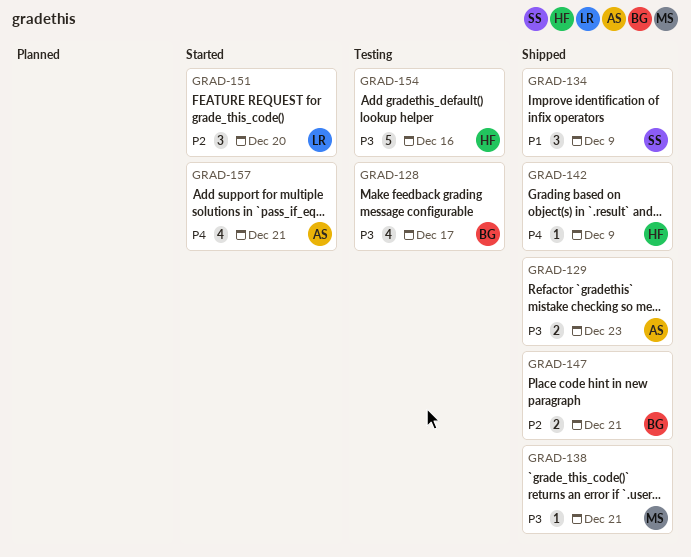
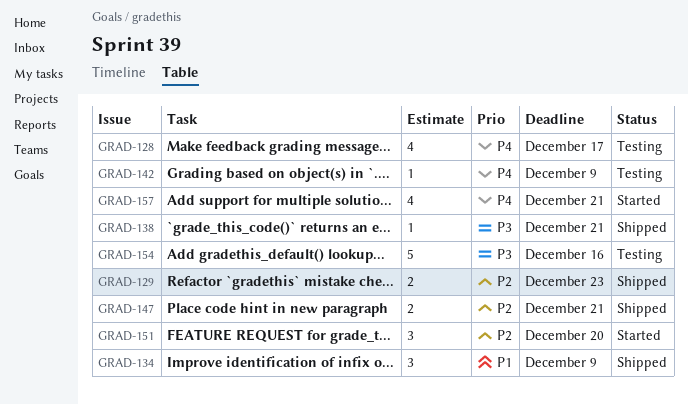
GRAD-128, priority: P3 -> P4
GRAD-129, priority: P3 -> P2
GRAD-142, status: Shipped -> Testing

